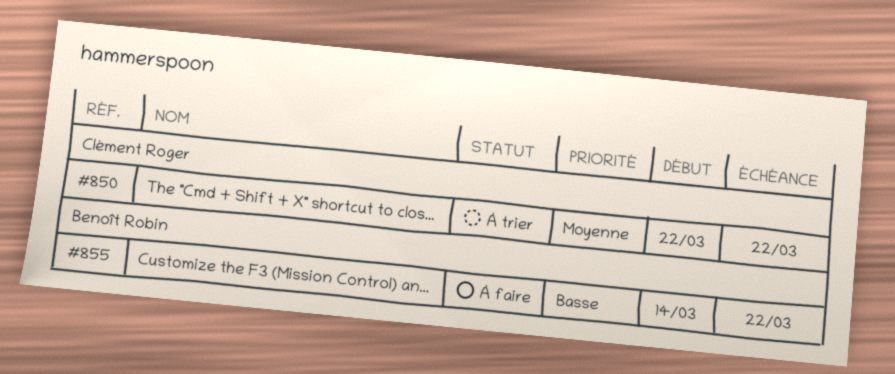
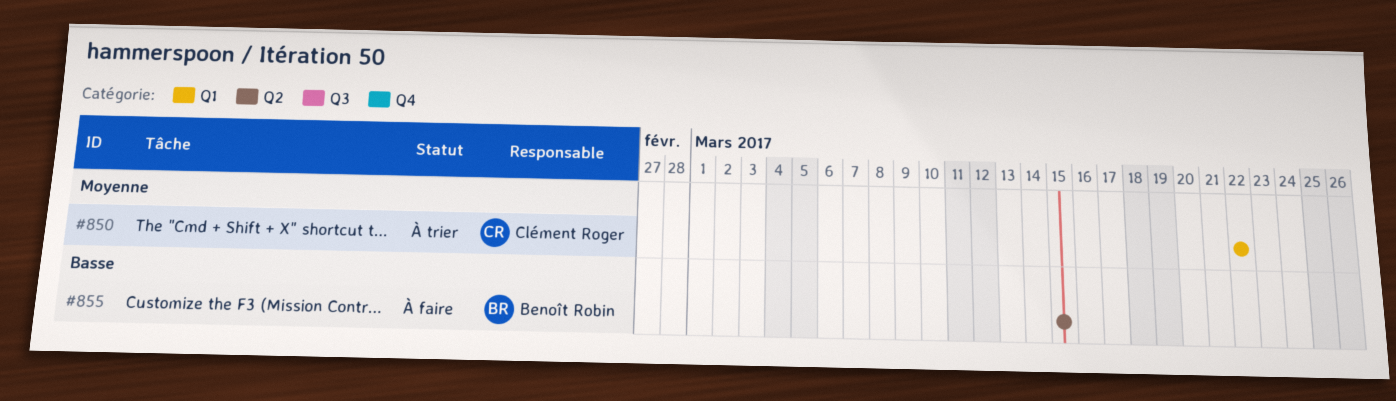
#855, start: Mar 14 -> Mar 15
#855, due: Mar 22 -> Mar 15

